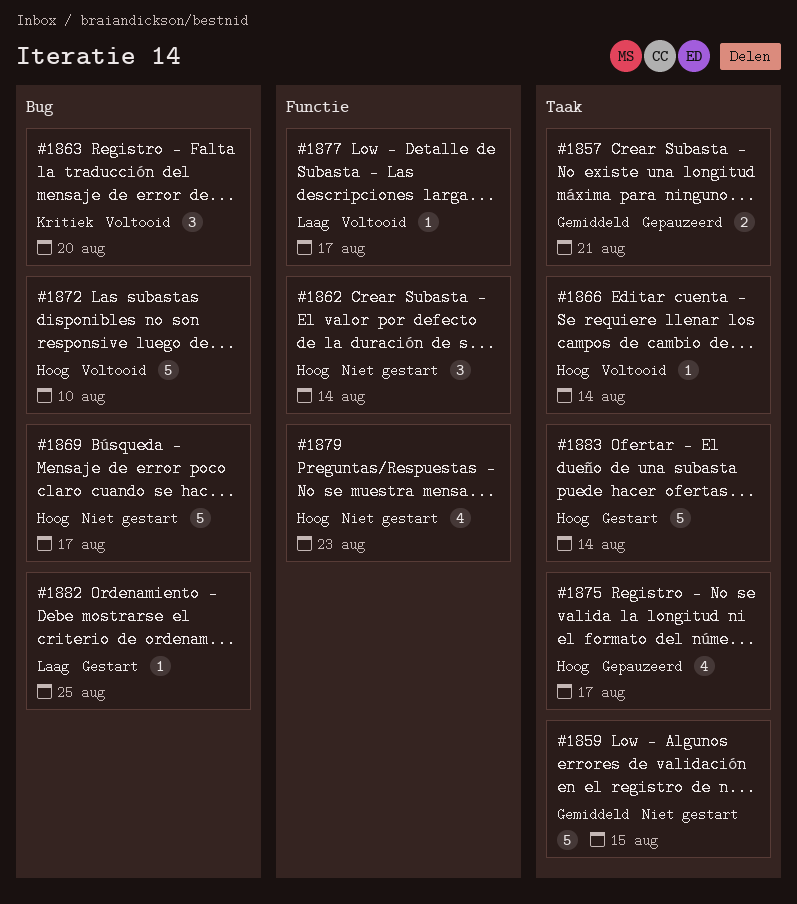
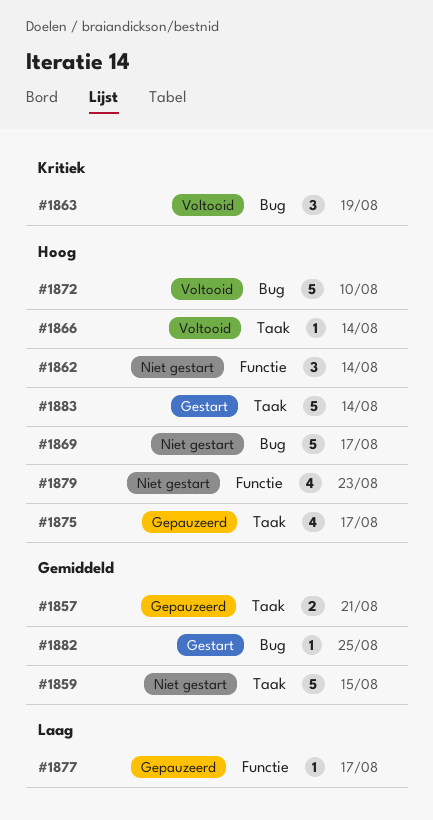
#1863, due: Aug 20 -> Aug 19
#1877, status: Voltooid -> Gepauzeerd
#1882, priority: Laag -> Gemiddeld

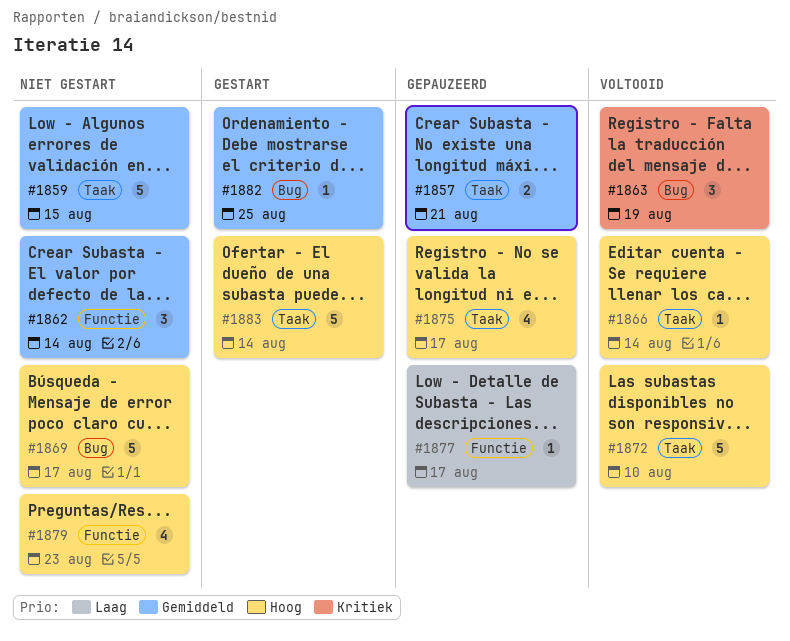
#1862, priority: Hoog -> Gemiddeld
#1872, label: Bug -> Taak

